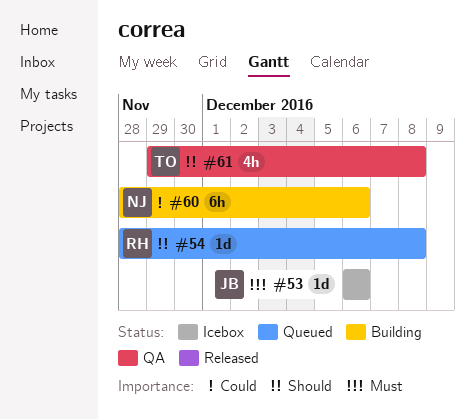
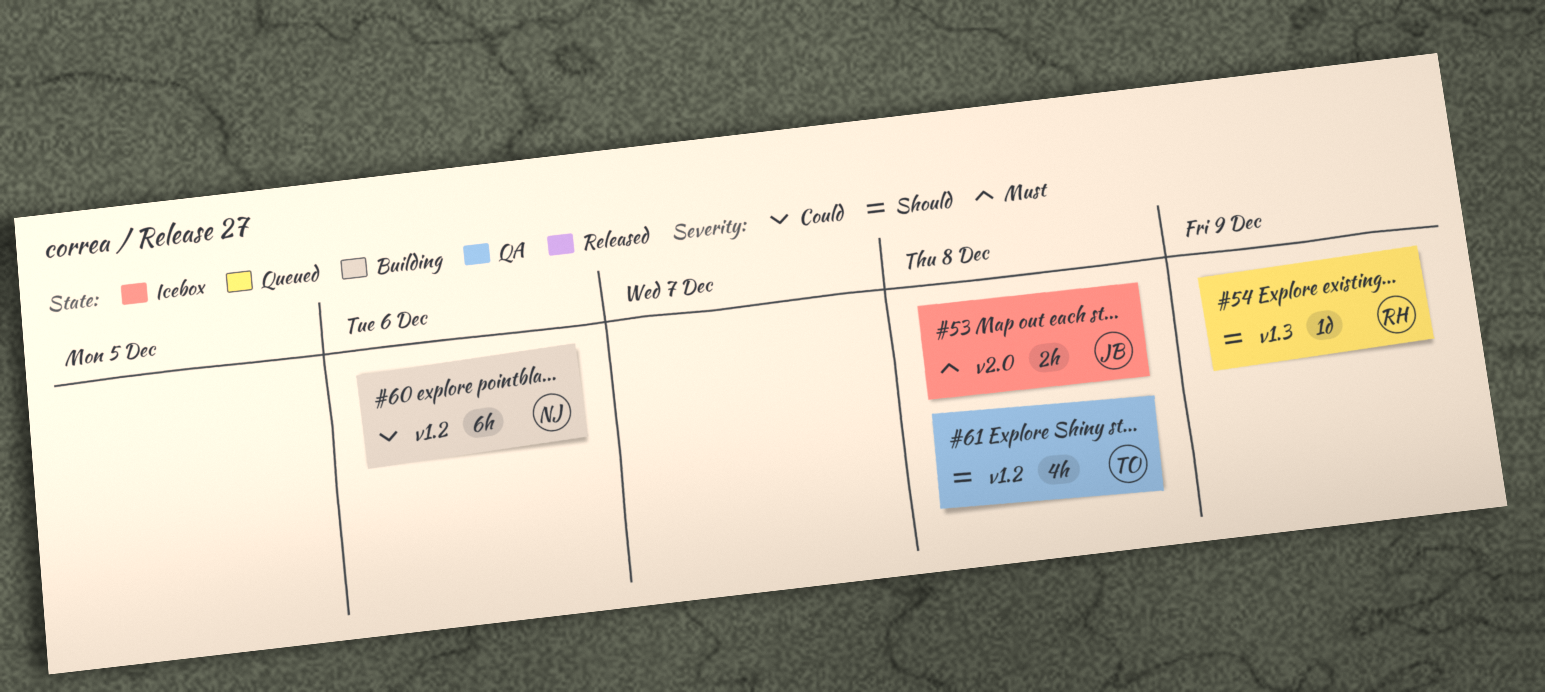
#53, estimate: 1d -> 2h
#53, due: Dec 6 -> Dec 8
#54, due: Dec 8 -> Dec 9

